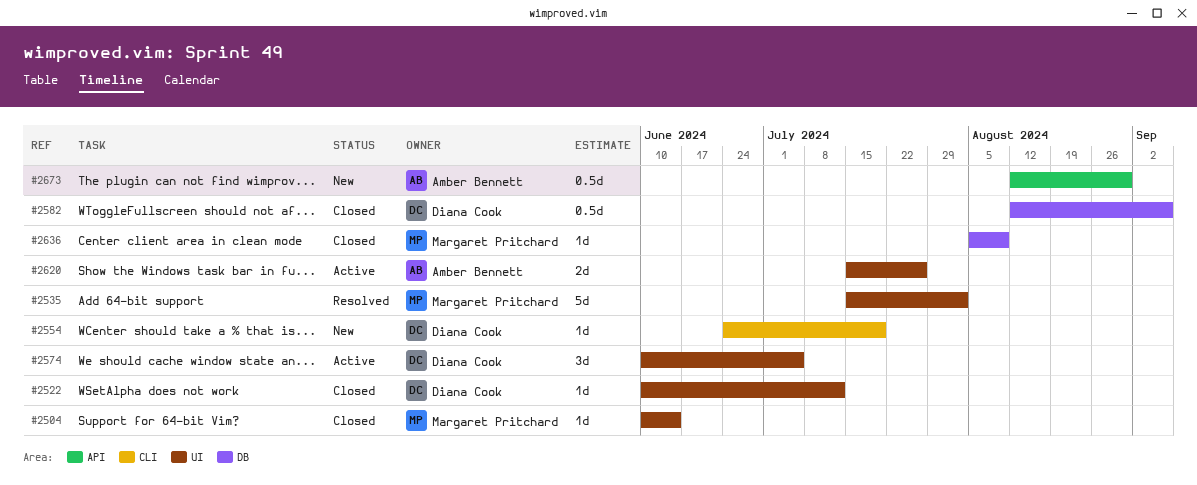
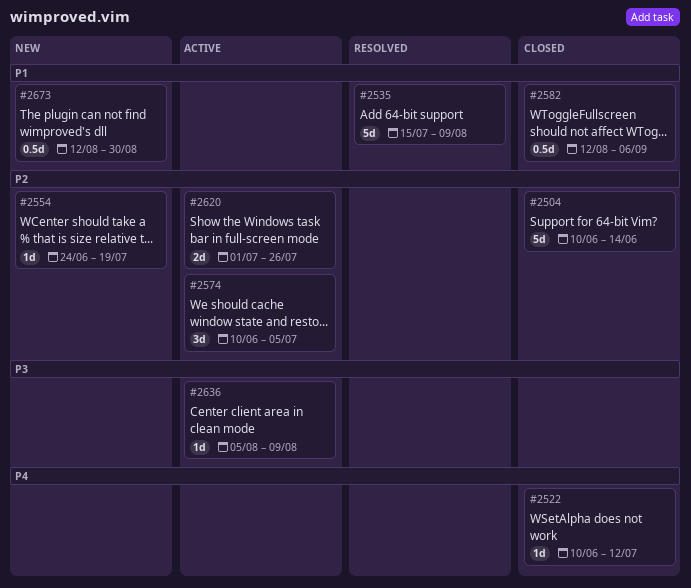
#2504, estimate: 1d -> 5d
#2535, due: Aug 2 -> Aug 9
#2620, start: Jul 15 -> Jul 1
#2636, status: Closed -> Active

